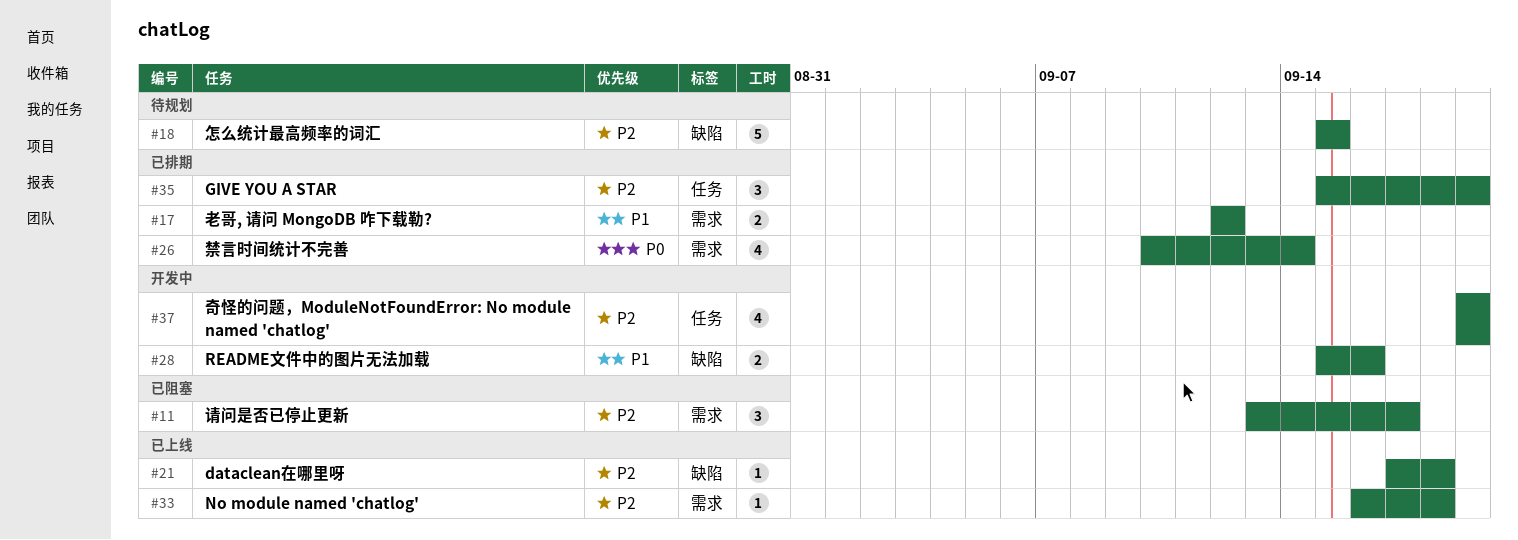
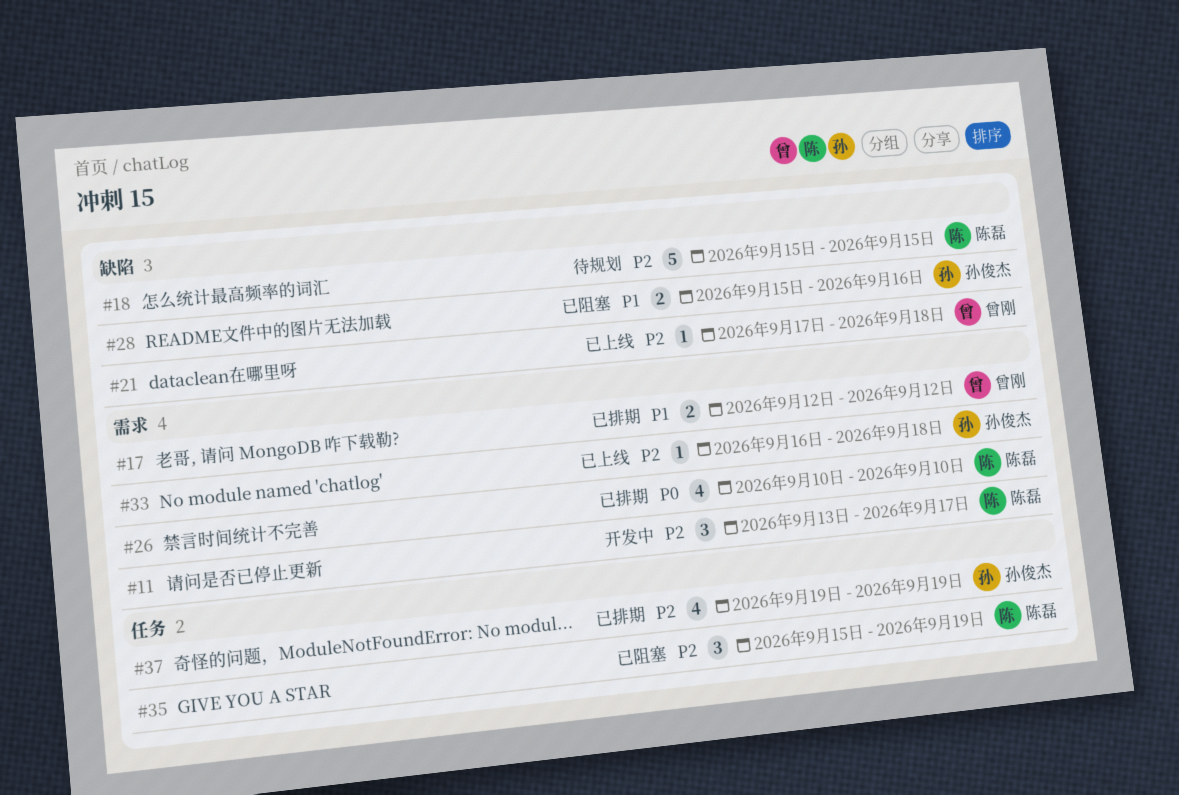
#11, status: 已阻塞 -> 开发中
#26, due: Sep 14 -> Sep 10
#28, status: 开发中 -> 已阻塞
#35, status: 已排期 -> 已阻塞
#37, status: 开发中 -> 已排期

